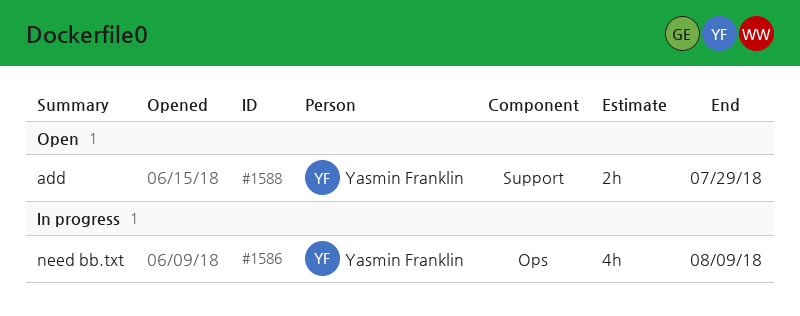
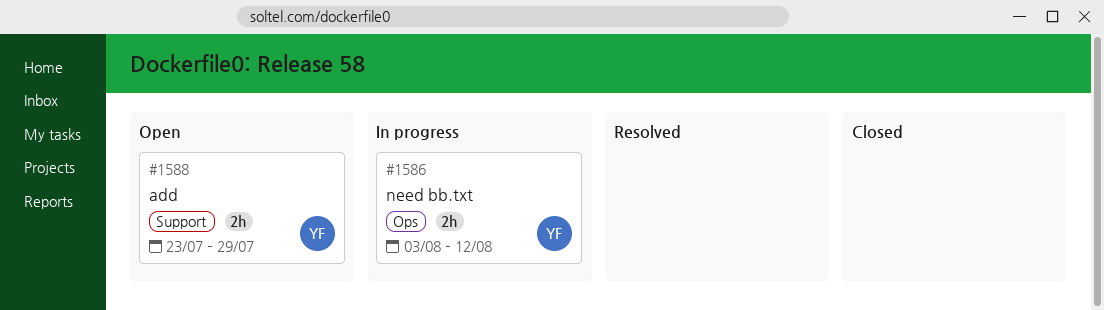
#1586, estimate: 4h -> 2h
#1586, due: Aug 9 -> Aug 12

